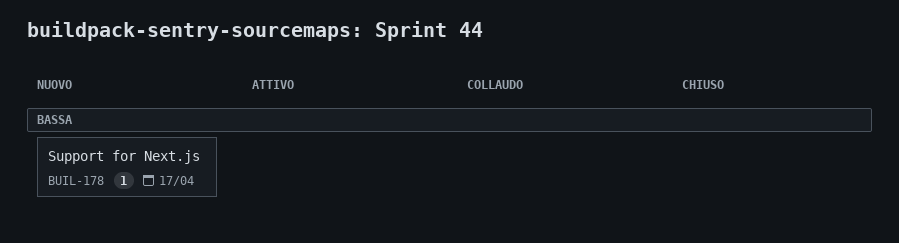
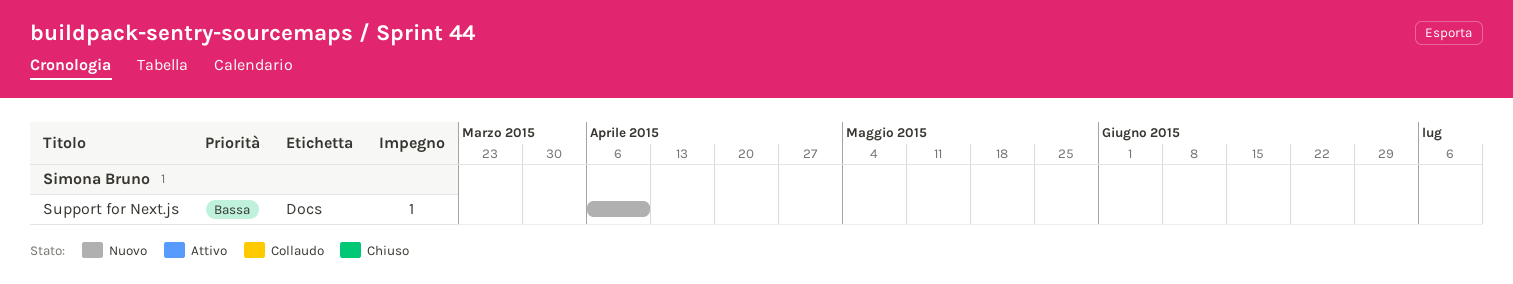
Support for Next.js, due: Apr 17 -> Apr 10

